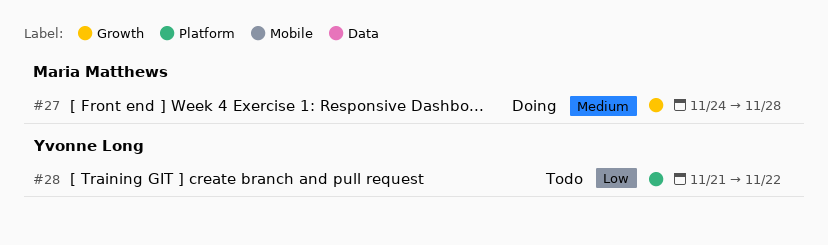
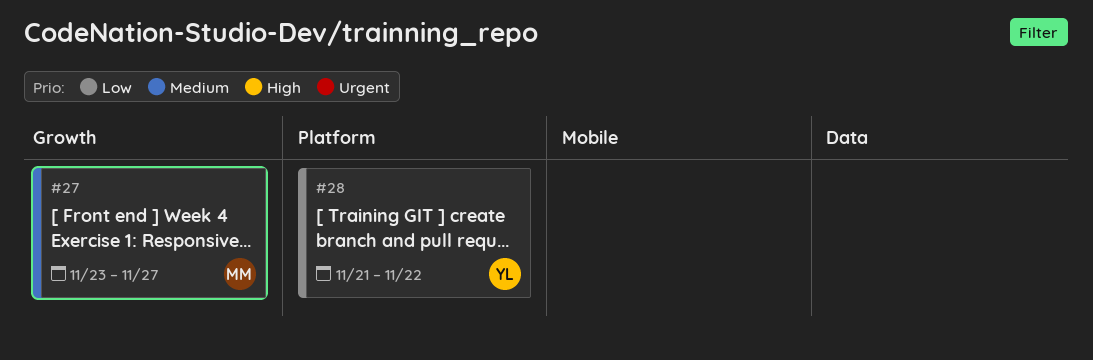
#27, start: Nov 24 -> Nov 23
#27, due: Nov 28 -> Nov 27

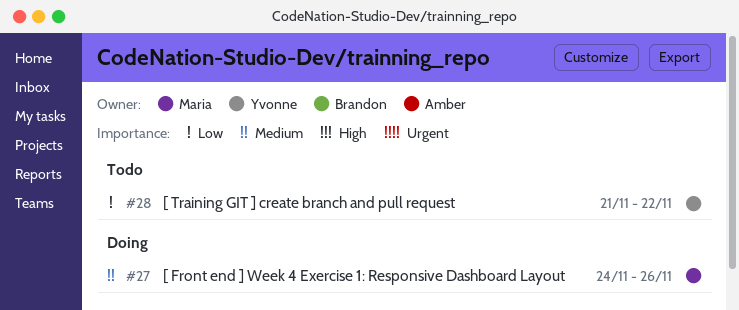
#27, start: Nov 23 -> Nov 24
#27, due: Nov 27 -> Nov 26

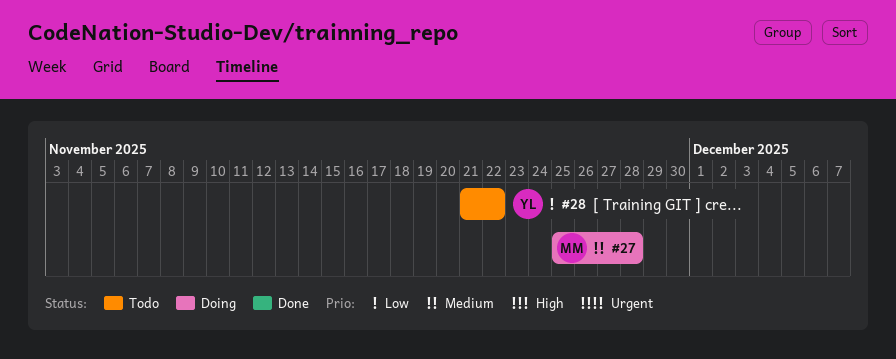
#27, start: Nov 24 -> Nov 25
#27, due: Nov 26 -> Nov 28

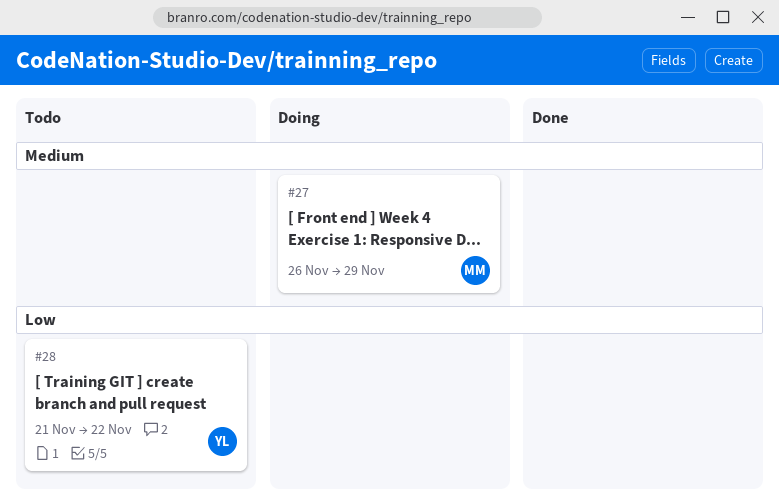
#27, start: Nov 25 -> Nov 26
#27, due: Nov 28 -> Nov 29

